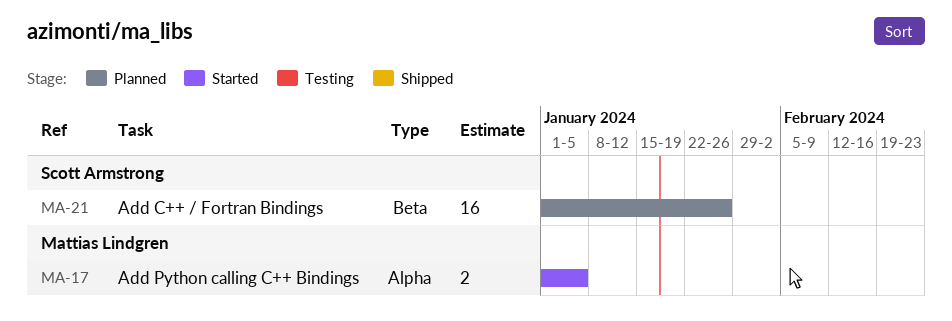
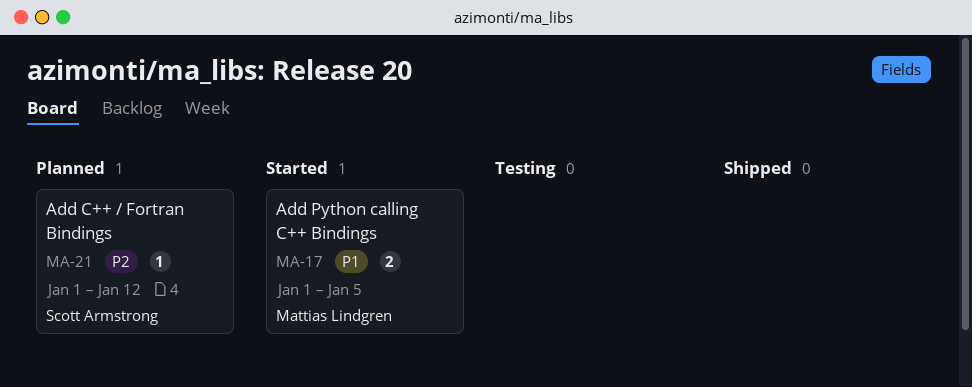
MA-21, estimate: 16 -> 1
MA-21, due: Jan 26 -> Jan 12

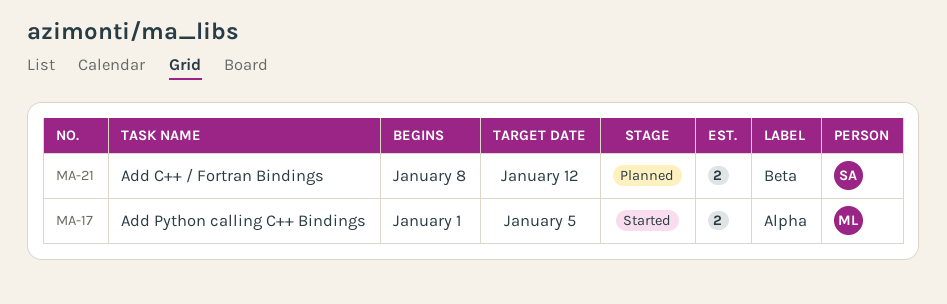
MA-21, estimate: 1 -> 2
MA-21, start: Jan 1 -> Jan 8

